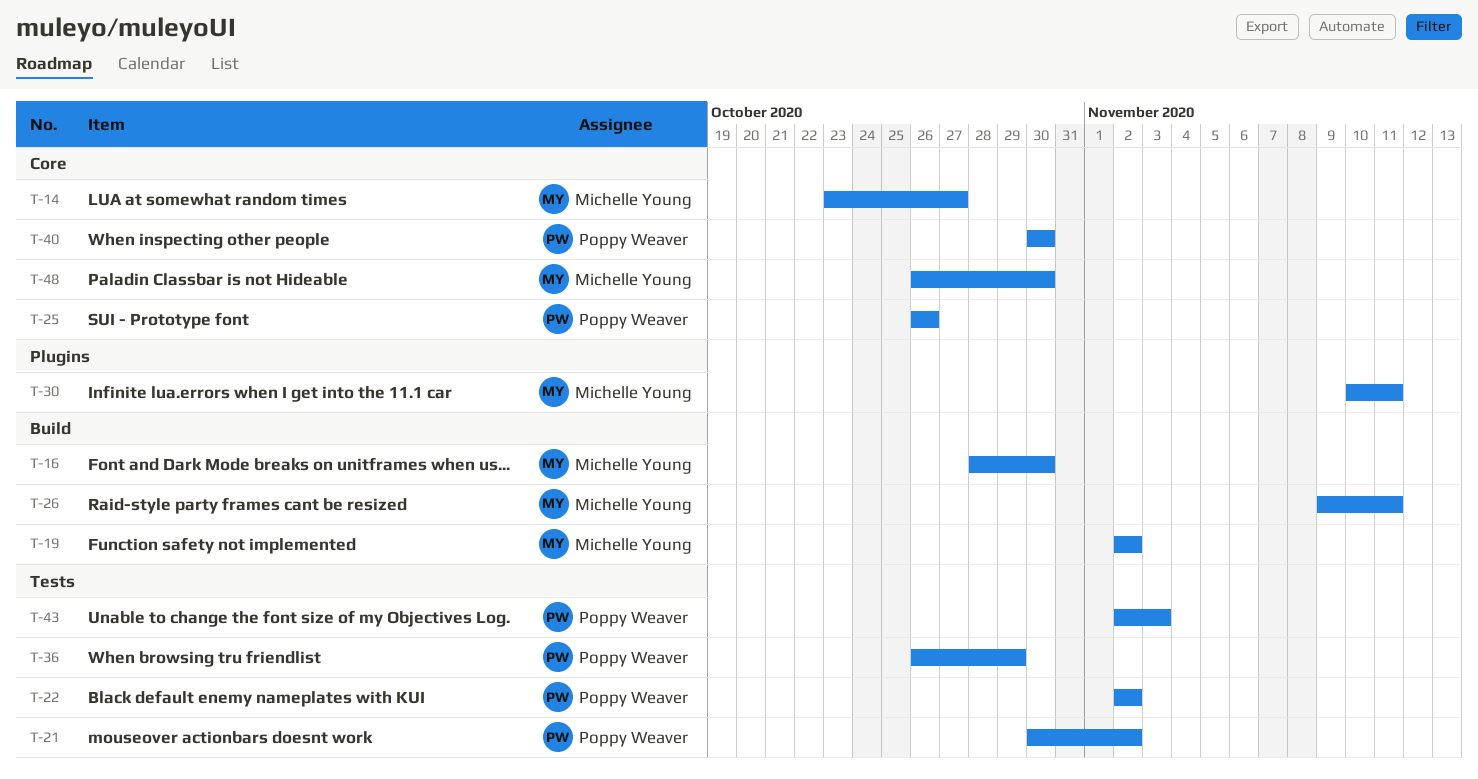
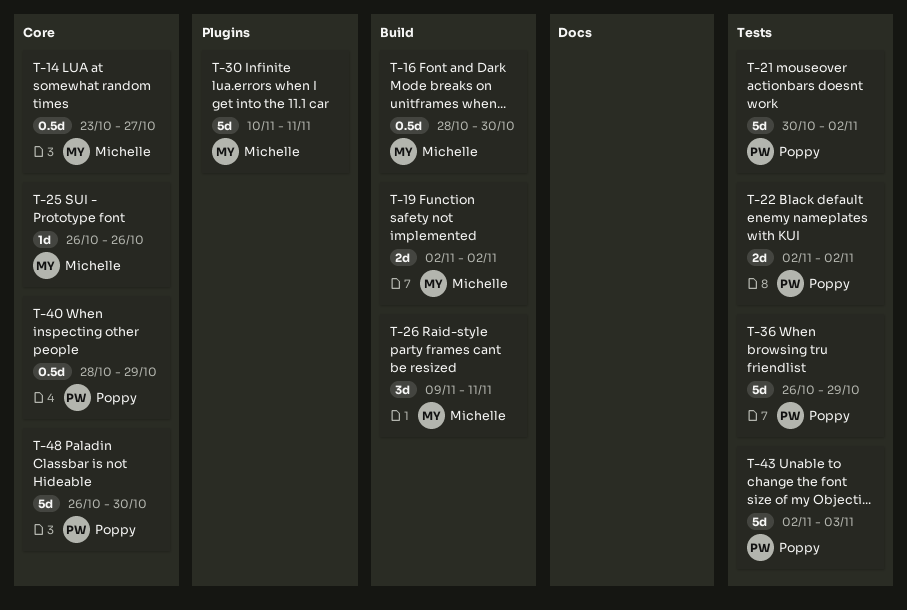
T-25, owner: Poppy Weaver -> Michelle Young
T-40, start: Oct 30 -> Oct 28
T-40, due: Oct 30 -> Oct 29
T-48, owner: Michelle Young -> Poppy Weaver

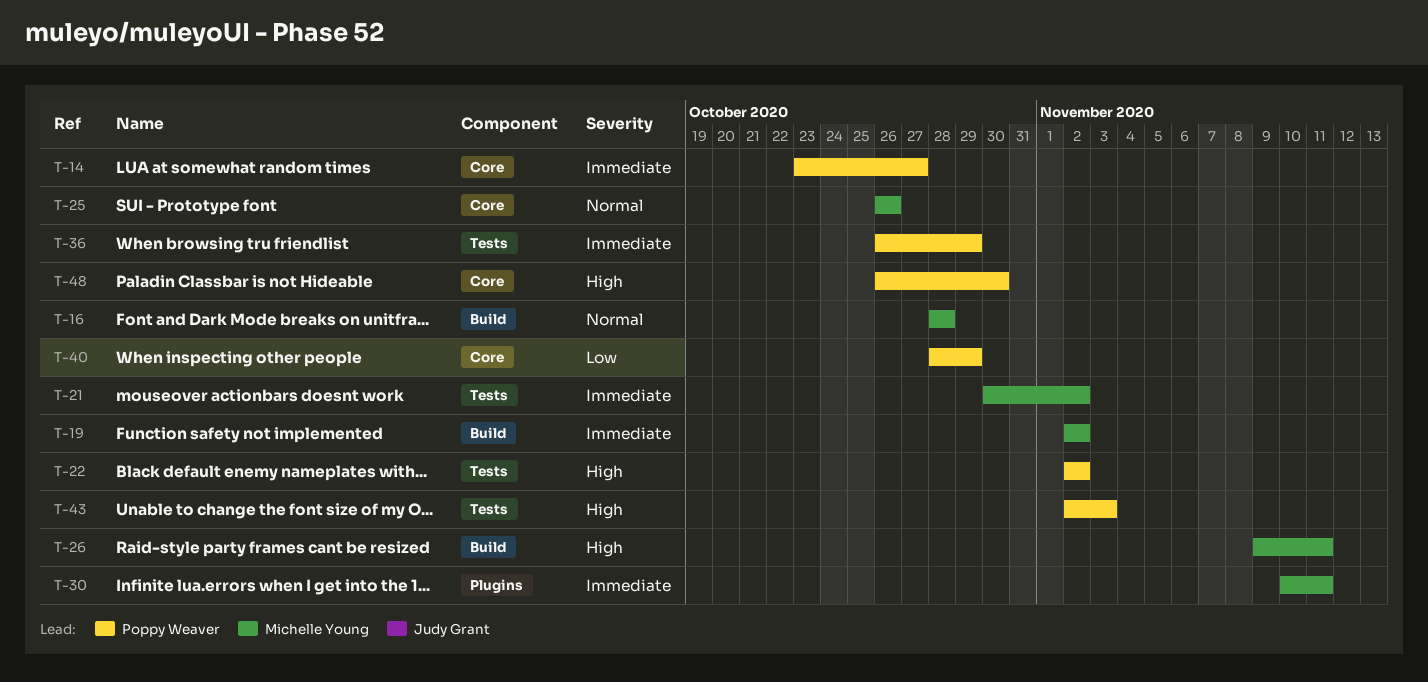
T-14, owner: Michelle Young -> Poppy Weaver
T-16, due: Oct 30 -> Oct 28
T-21, owner: Poppy Weaver -> Michelle Young

